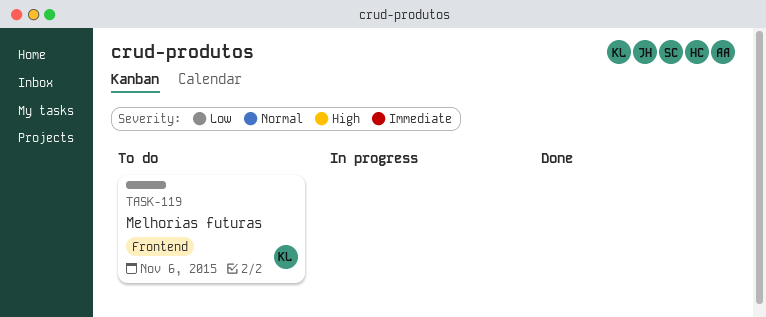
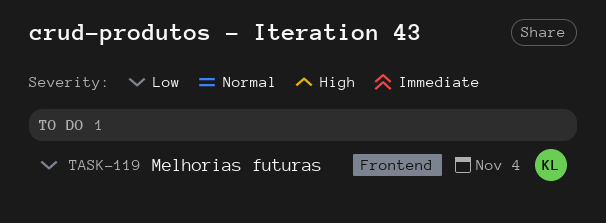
TASK-119, due: Nov 6 -> Nov 4

